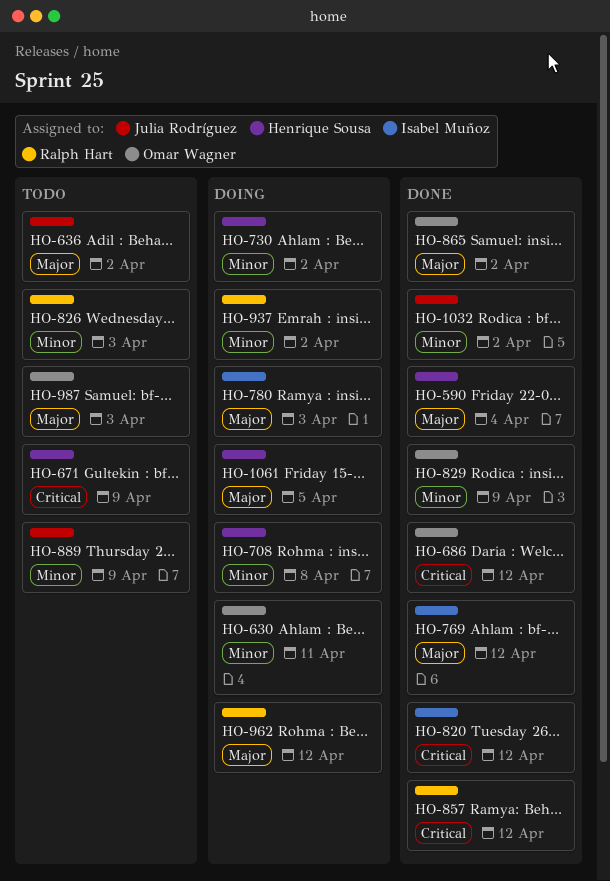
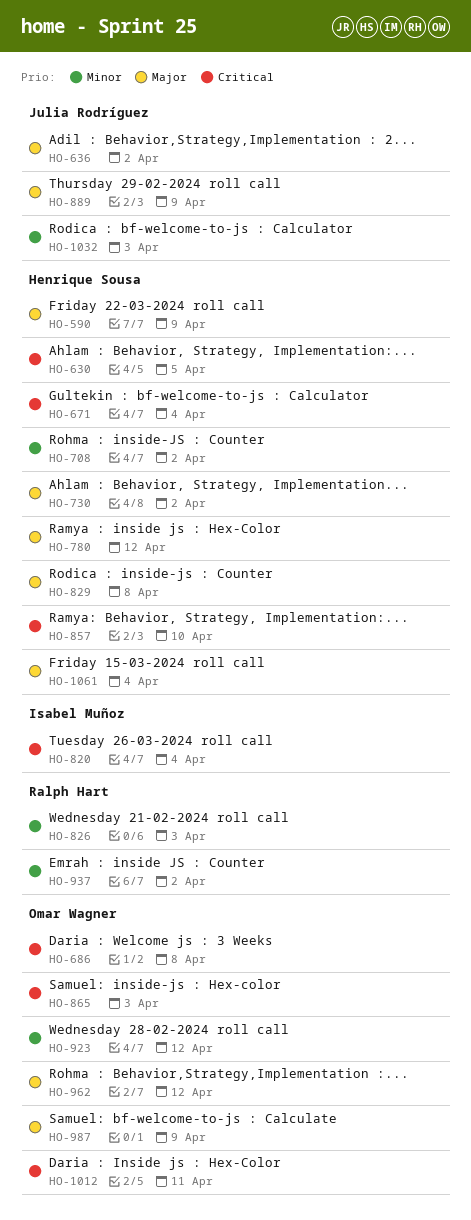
HO-590, due: Apr 4 -> Apr 9
HO-630, owner: Omar Wagner -> Henrique Sousa
HO-630, priority: Minor -> Critical
HO-630, due: Apr 11 -> Apr 5
HO-671, due: Apr 9 -> Apr 4
HO-686, due: Apr 12 -> Apr 8
HO-708, due: Apr 8 -> Apr 2
HO-730, priority: Minor -> Major
HO-769: present -> none
HO-780, owner: Isabel Muñoz -> Henrique Sousa
HO-780, due: Apr 3 -> Apr 12
HO-820, due: Apr 12 -> Apr 4
HO-829, owner: Omar Wagner -> Henrique Sousa
HO-829, priority: Minor -> Major
HO-829, due: Apr 9 -> Apr 8
HO-857, owner: Ralph Hart -> Henrique Sousa
HO-857, due: Apr 12 -> Apr 10
HO-865, priority: Major -> Critical
HO-865, due: Apr 2 -> Apr 3
HO-889, priority: Minor -> Major
HO-923: none -> present
HO-962, owner: Ralph Hart -> Omar Wagner
HO-987, due: Apr 3 -> Apr 9
HO-1012: none -> present
HO-1032, due: Apr 2 -> Apr 3
HO-1061, due: Apr 5 -> Apr 4

